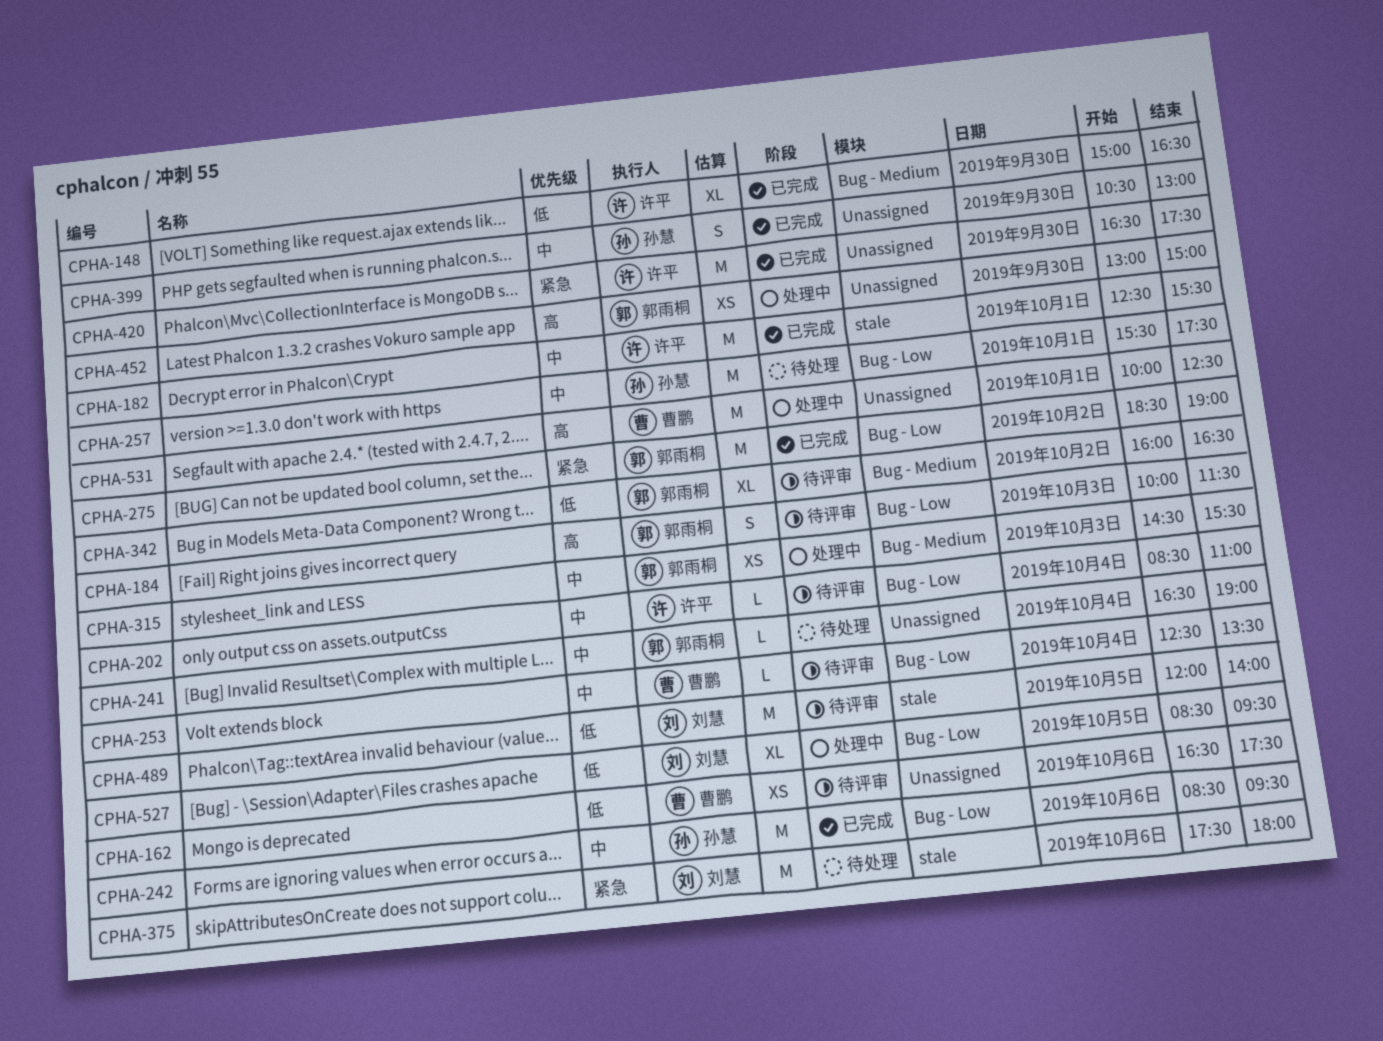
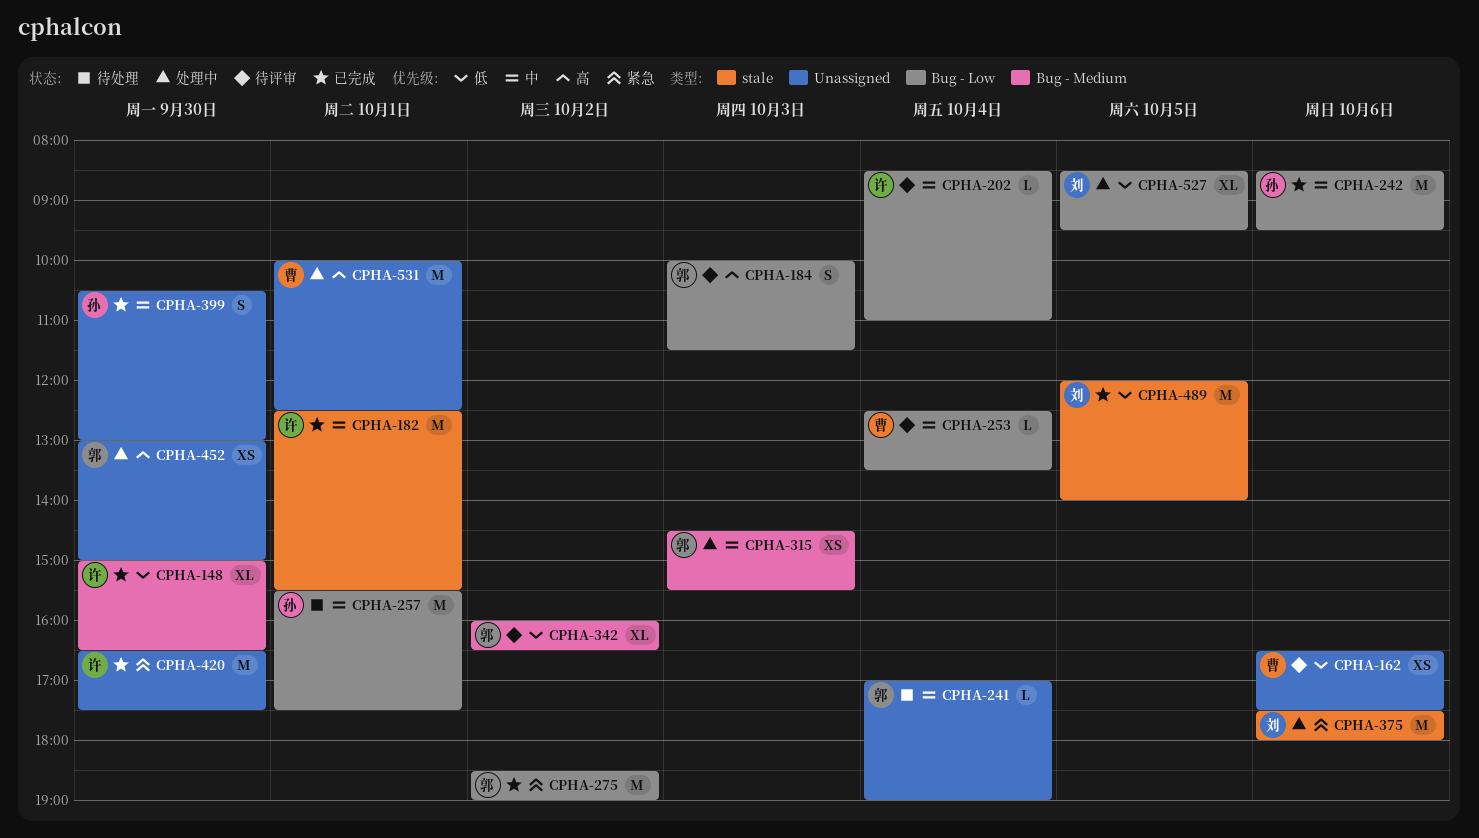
CPHA-241, begins: 16:30 -> 17:00
CPHA-375, status: 待处理 -> 处理中
CPHA-489, status: 待评审 -> 已完成

